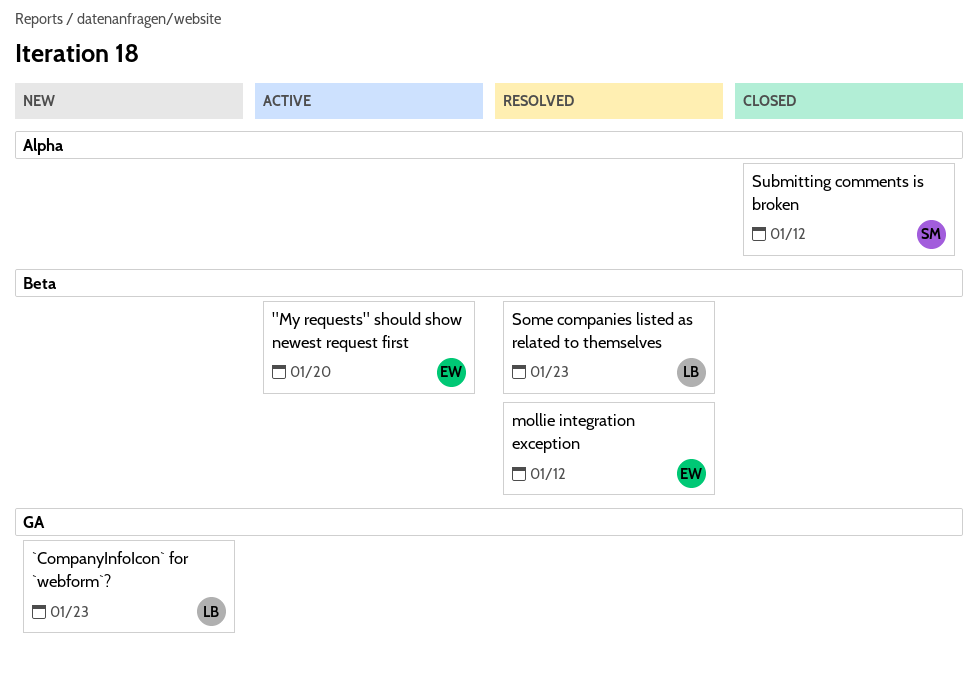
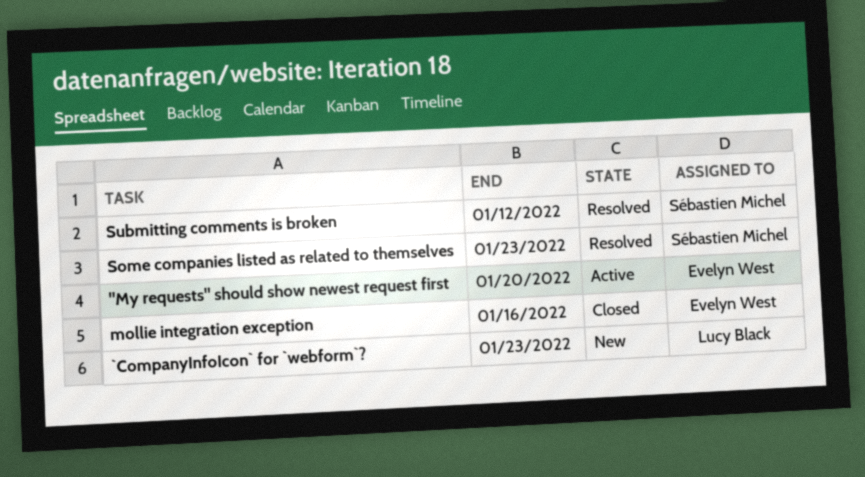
mollie integration exception, status: Resolved -> Closed
mollie integration exception, due: Jan 12 -> Jan 16
Some companies listed as related to themselves, owner: Lucy Black -> Sébastien Michel
Submitting comments is broken, status: Closed -> Resolved

